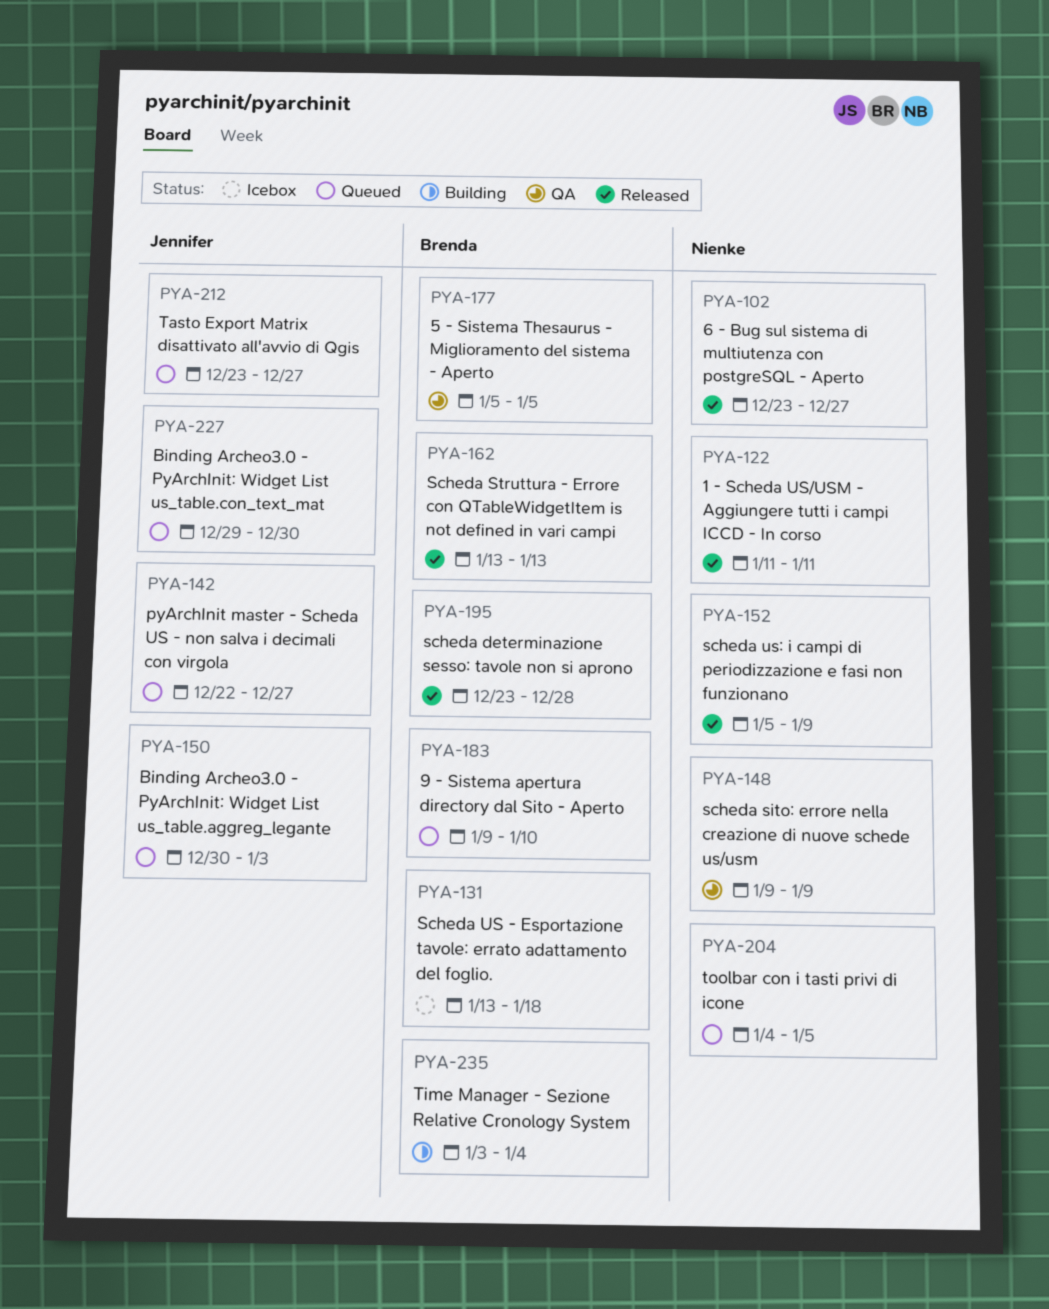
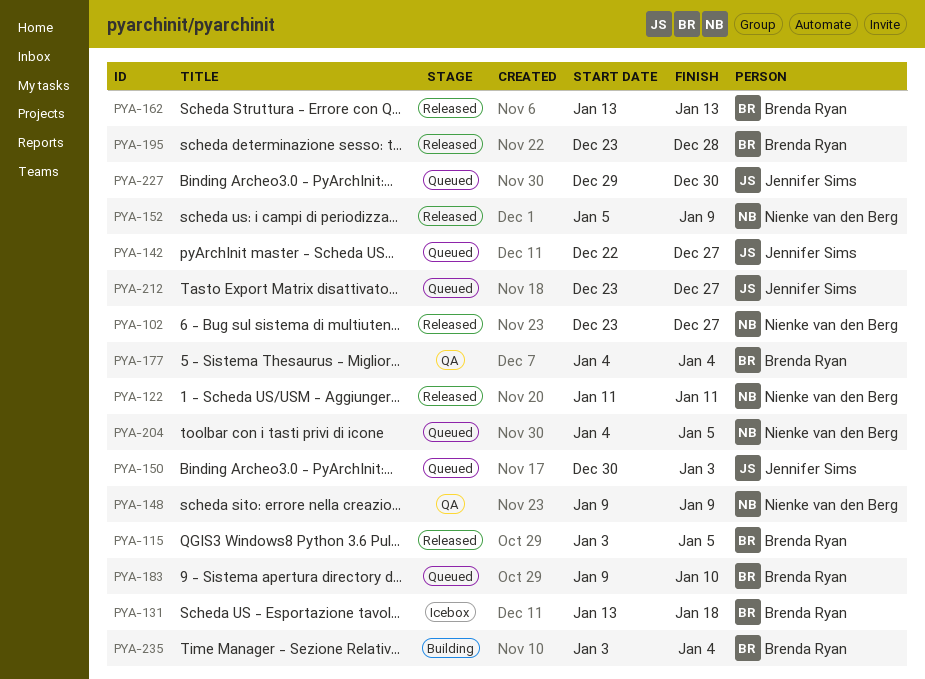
PYA-115: none -> present
PYA-177, start: Jan 5 -> Jan 4
PYA-177, due: Jan 5 -> Jan 4

